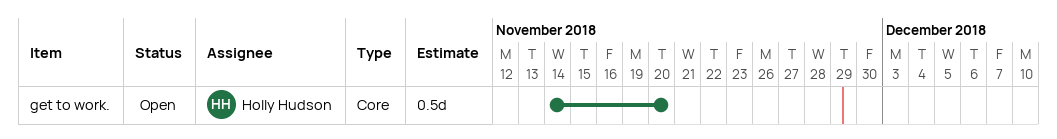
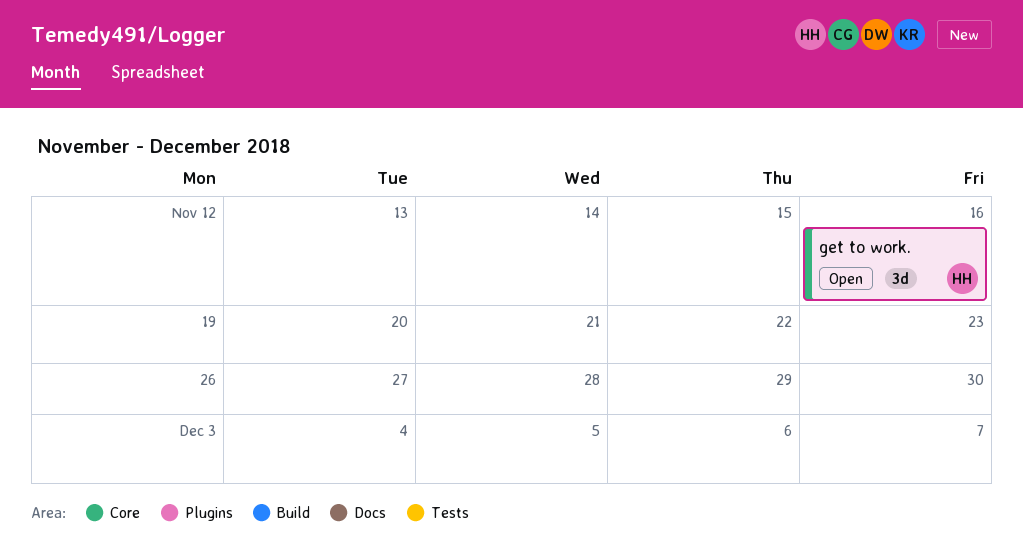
get to work., estimate: 0.5d -> 3d
get to work., due: Nov 20 -> Nov 16

